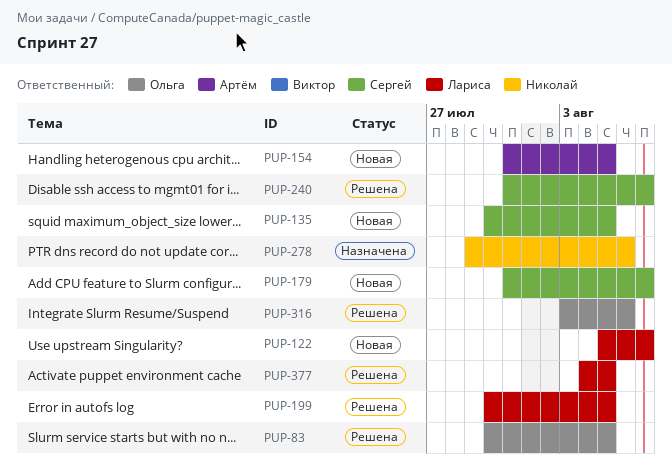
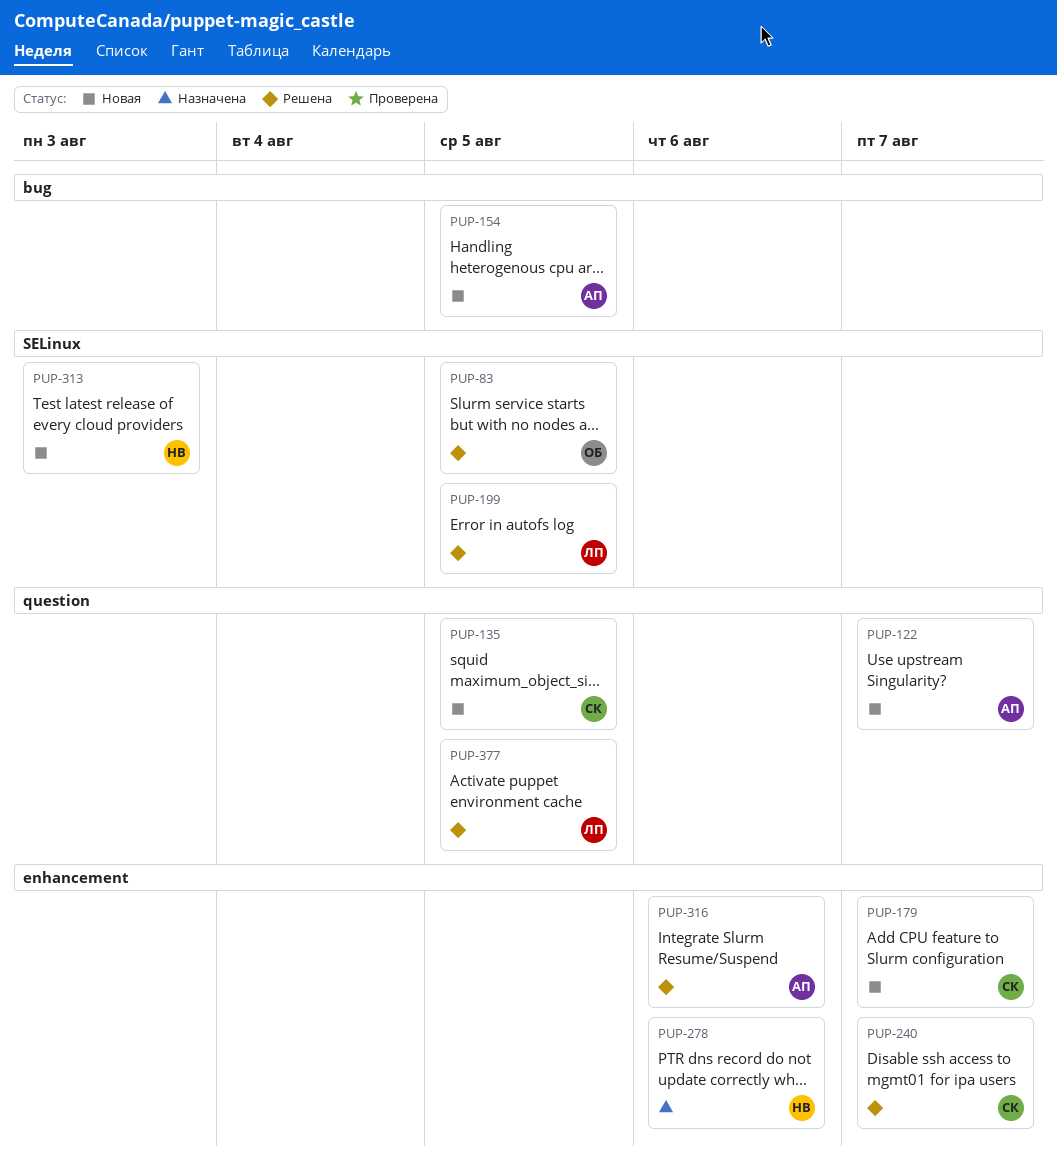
PUP-122, owner: Лариса -> Артём
PUP-313: none -> present
PUP-316, owner: Ольга -> Артём

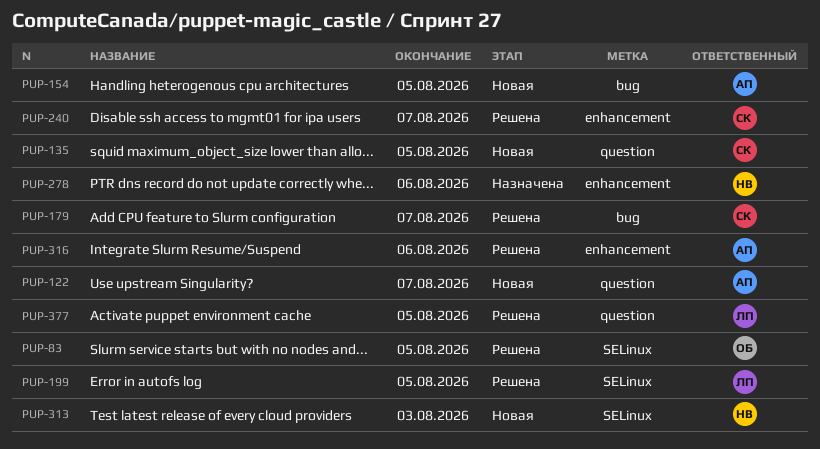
PUP-179, status: Новая -> Решена
PUP-179, label: enhancement -> bug

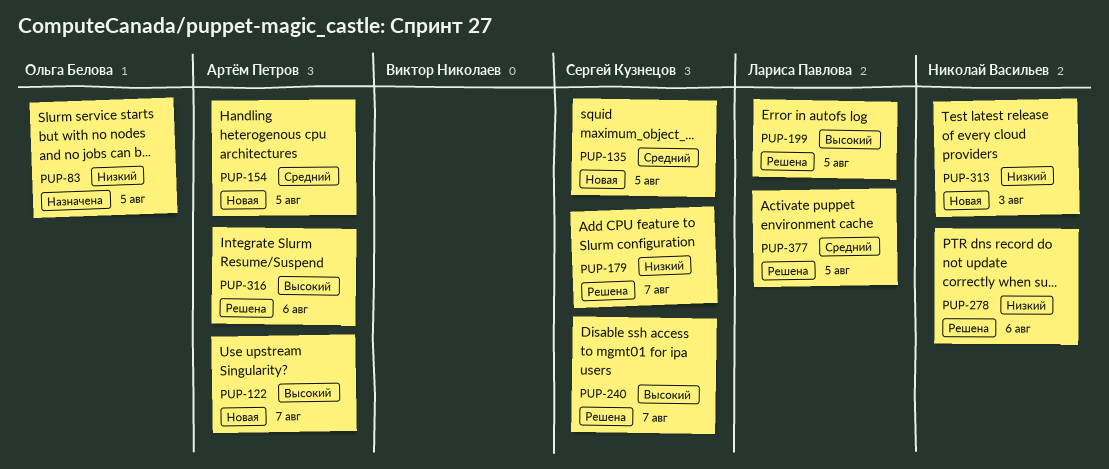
PUP-83, status: Решена -> Назначена
PUP-278, status: Назначена -> Решена

